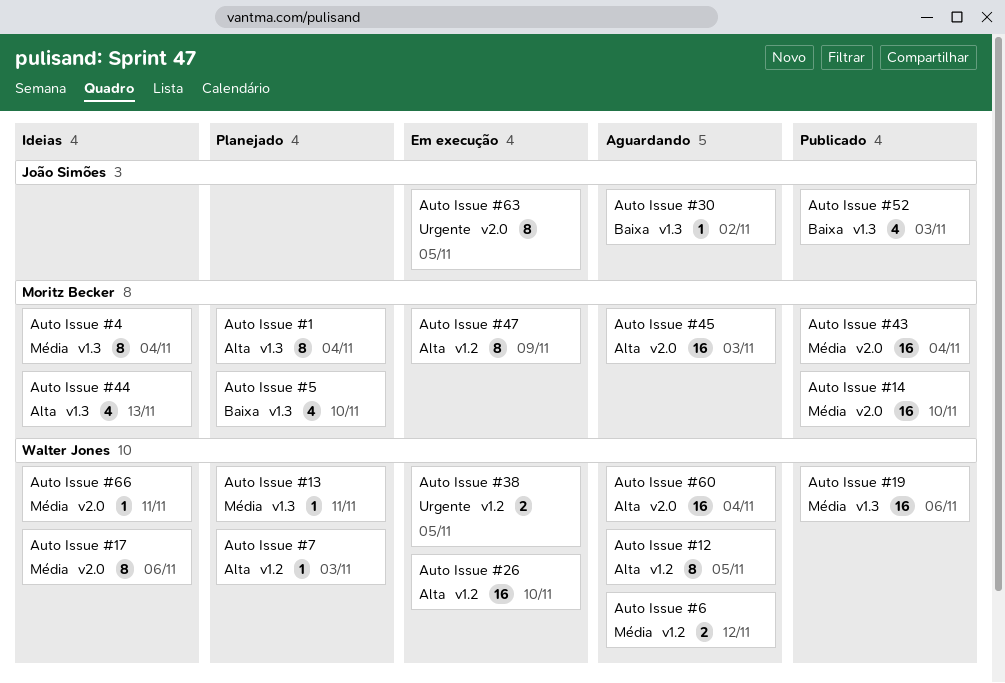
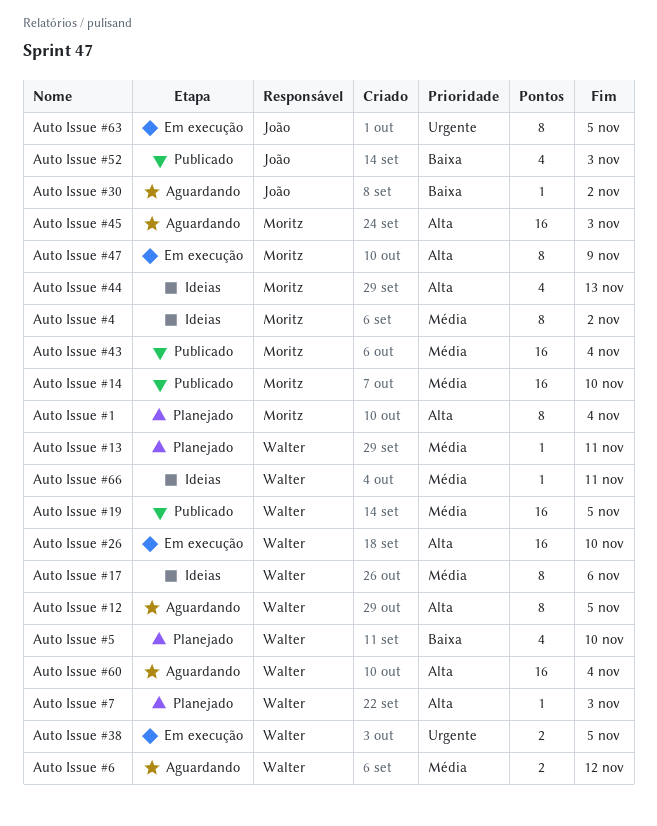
Auto Issue #19, due: Nov 6 -> Nov 5
Auto Issue #4, due: Nov 4 -> Nov 2
Auto Issue #5, owner: Moritz Becker -> Walter Jones

